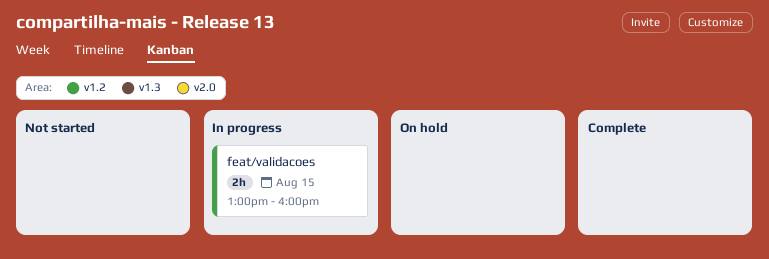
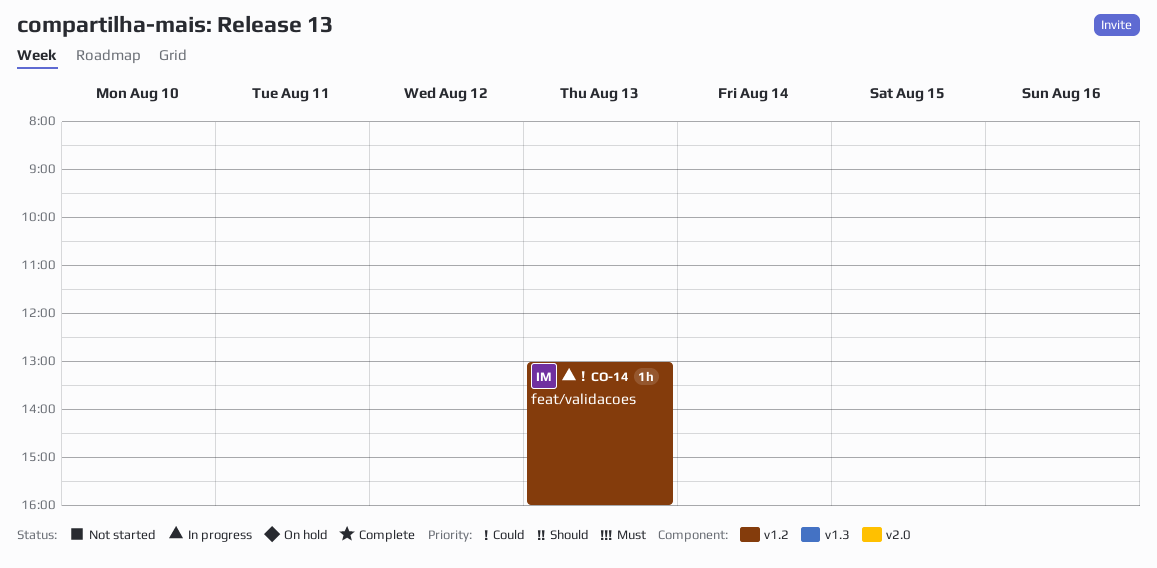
feat/validacoes, estimate: 2h -> 1h
feat/validacoes, day: Aug 15 -> Aug 13

